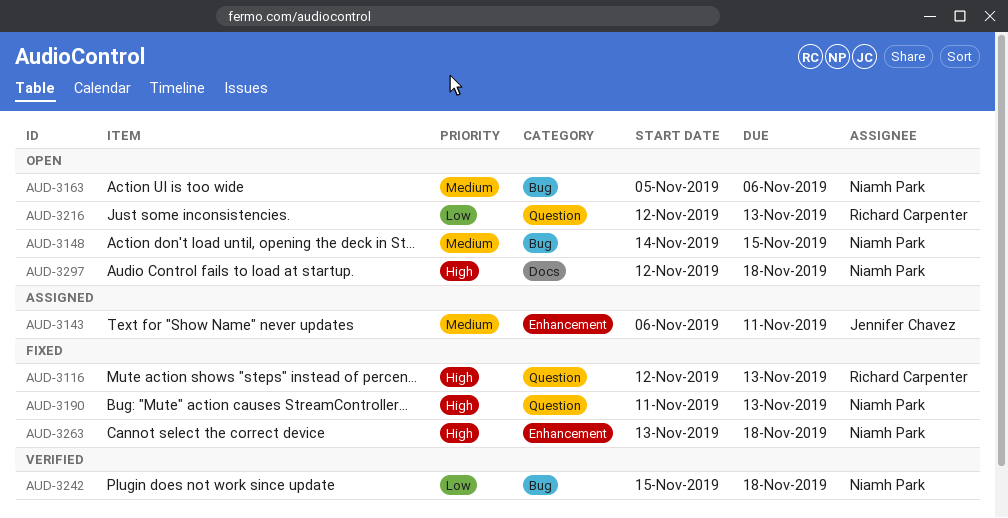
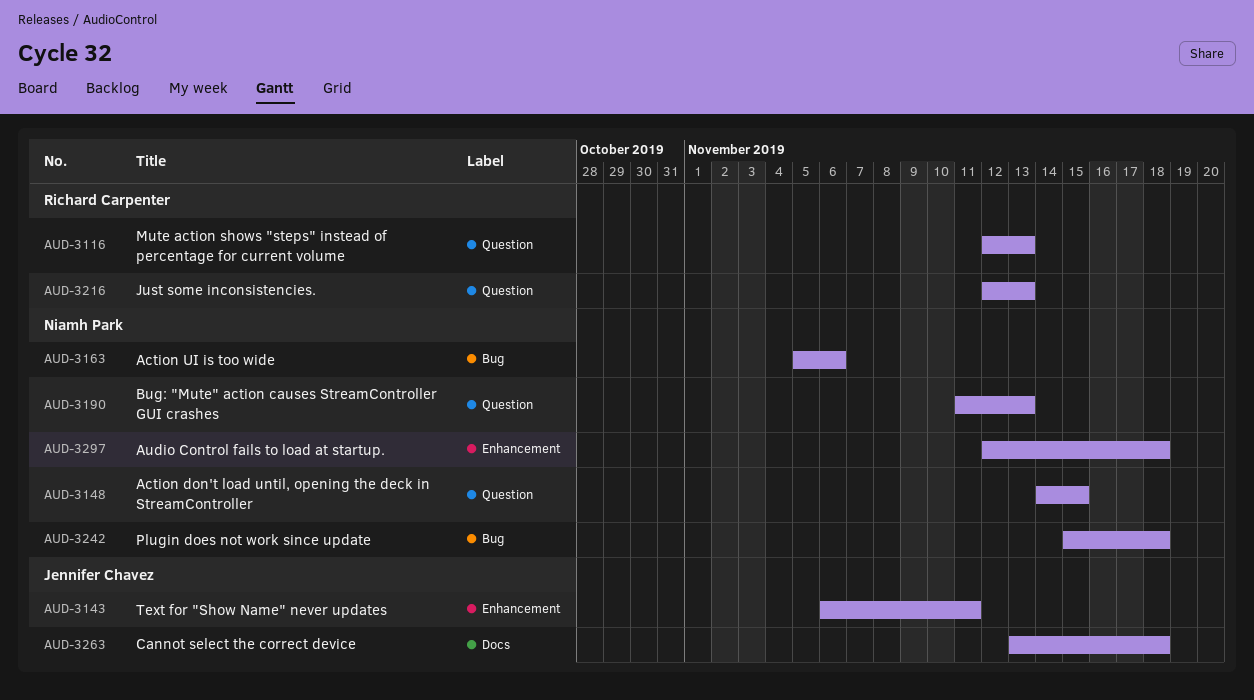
AUD-3148, label: Bug -> Question
AUD-3263, owner: Niamh Park -> Jennifer Chavez
AUD-3263, label: Enhancement -> Docs
AUD-3297, label: Docs -> Enhancement

